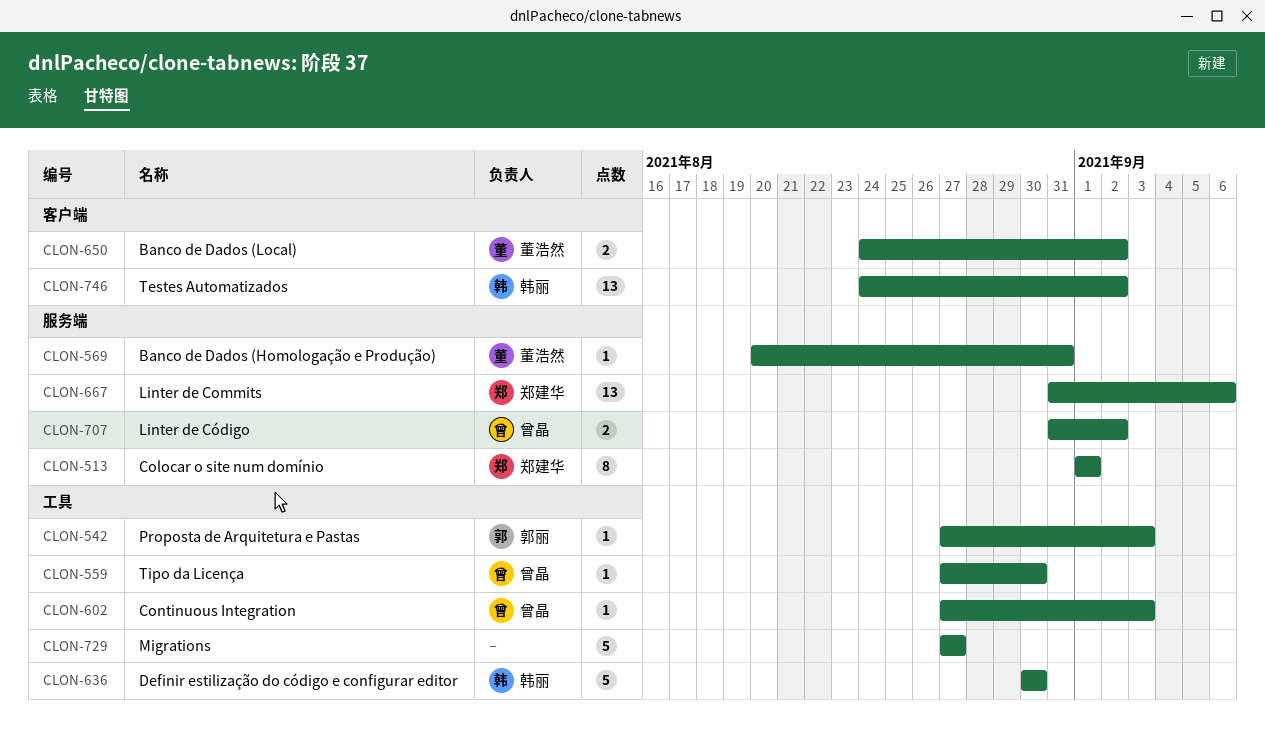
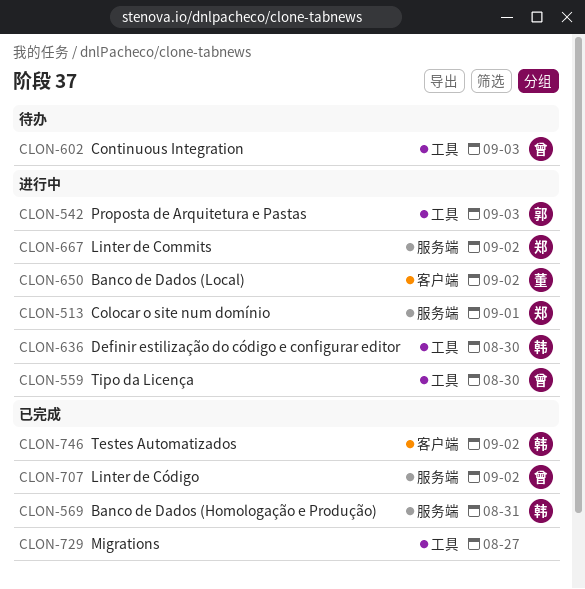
CLON-569, owner: 董浩然 -> 韩丽
CLON-667, due: Sep 6 -> Sep 2

